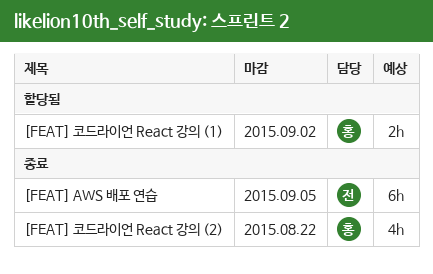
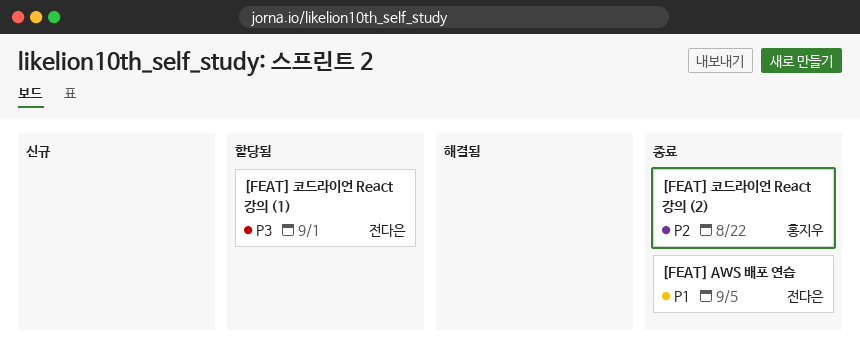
[FEAT] 코드라이언 React 강의 (1), owner: 홍지우 -> 전다은
[FEAT] 코드라이언 React 강의 (1), due: Sep 2 -> Sep 1

